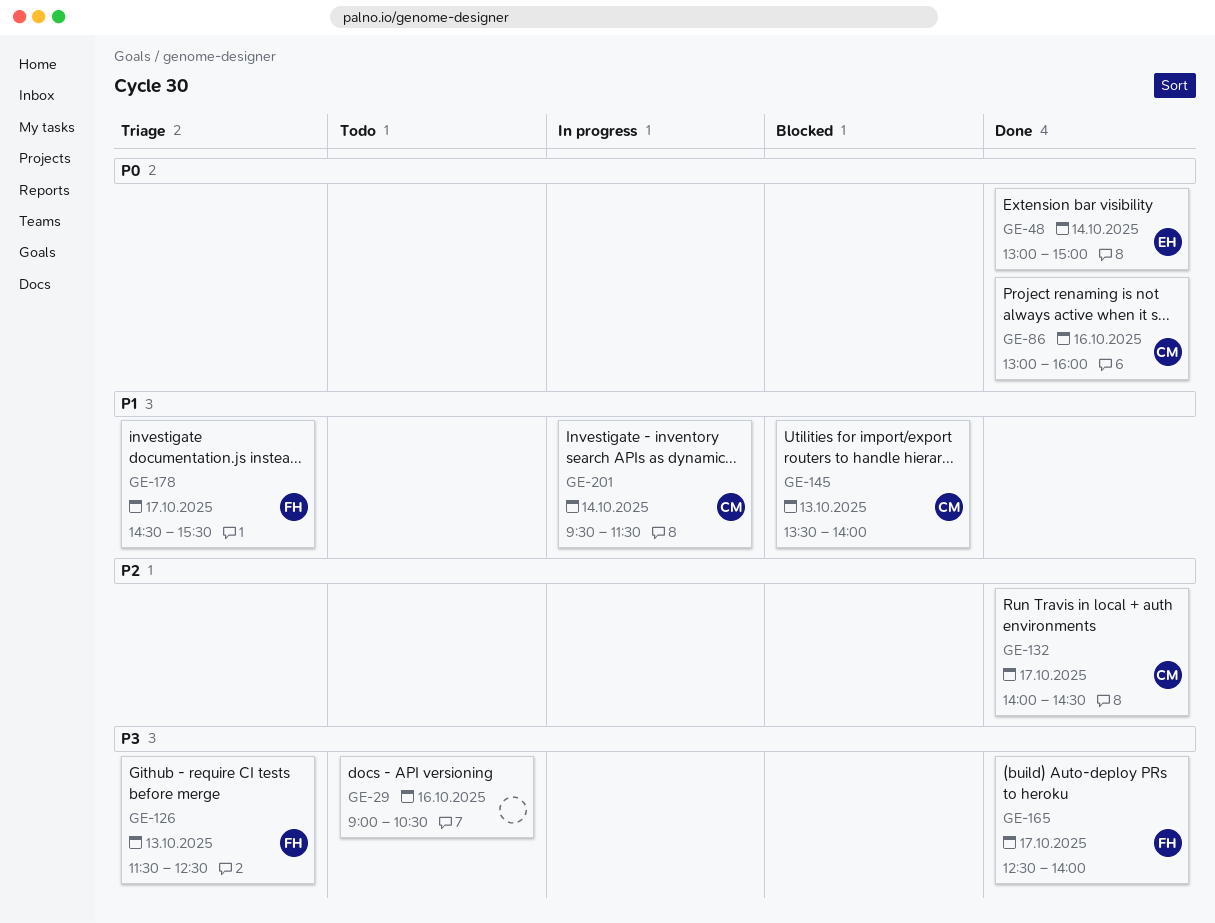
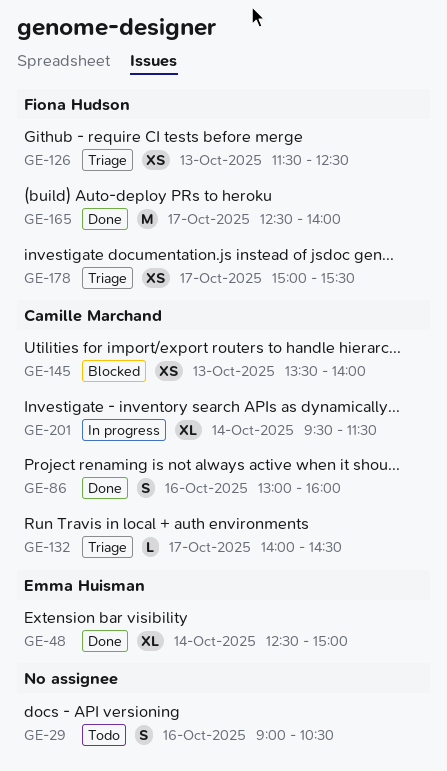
GE-48, begins: 13:00 -> 12:30
GE-132, status: Done -> Triage
GE-178, begins: 14:30 -> 15:00

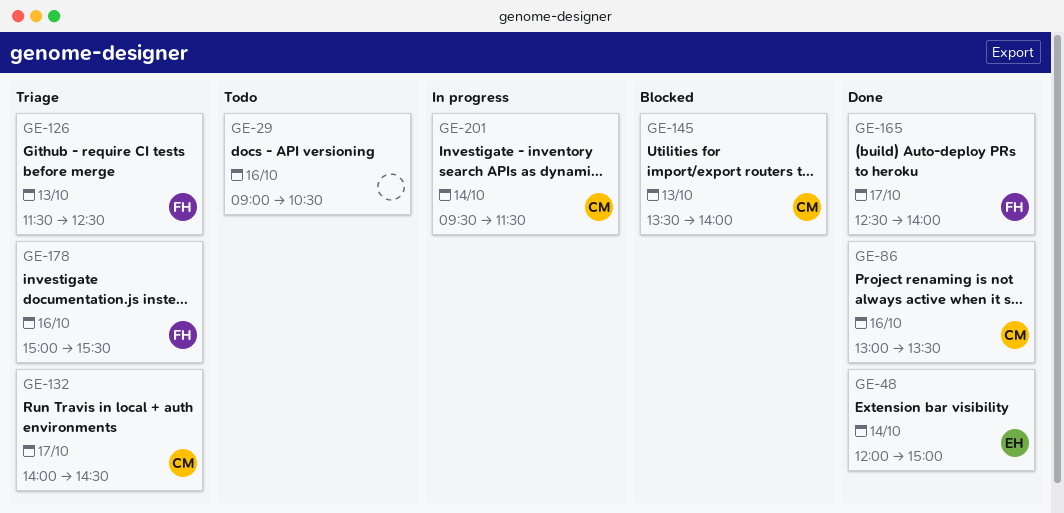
GE-48, begins: 12:30 -> 12:00
GE-86, ends: 16:00 -> 13:30
GE-178, day: Oct 17 -> Oct 16

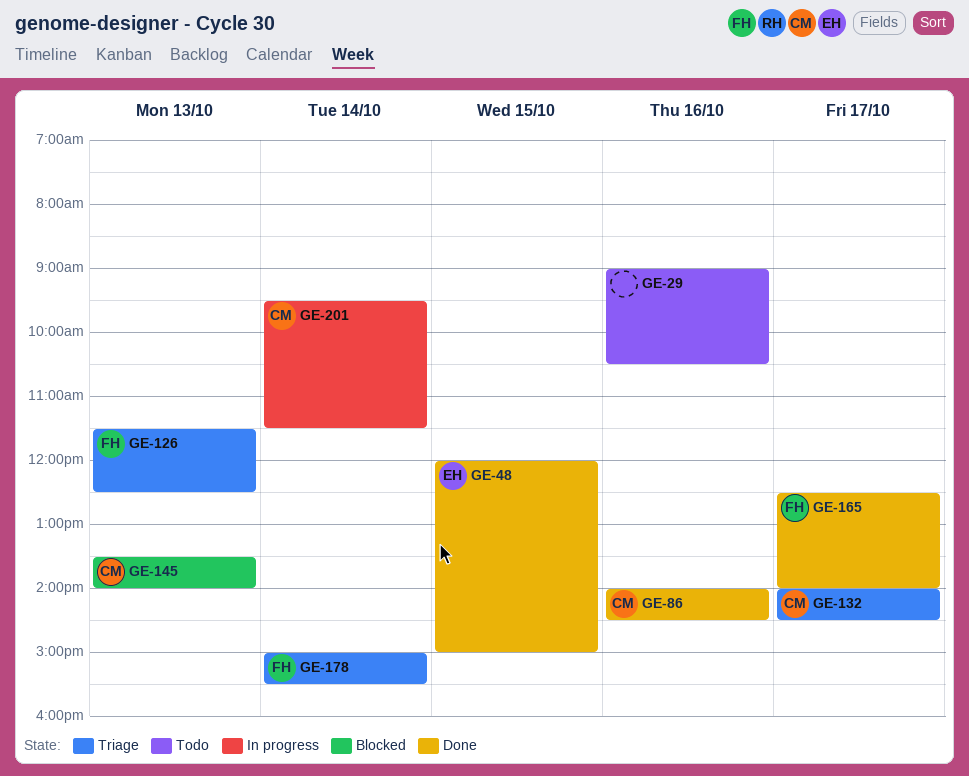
GE-48, day: Oct 14 -> Oct 15
GE-86, begins: 13:00 -> 14:00
GE-86, ends: 13:30 -> 14:30
GE-178, day: Oct 16 -> Oct 14

